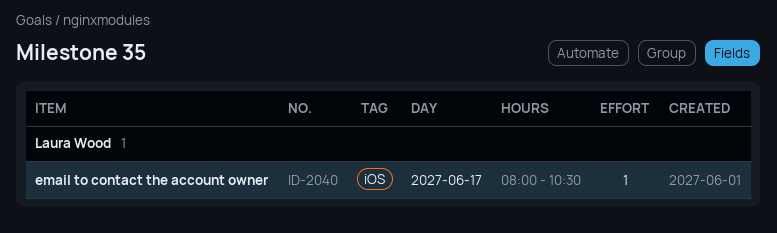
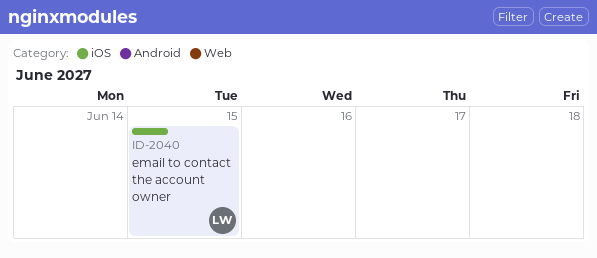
ID-2040, day: Jun 17 -> Jun 15

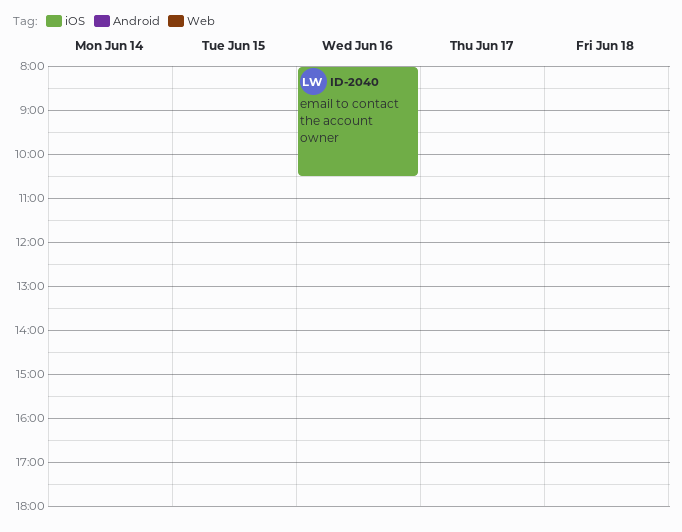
ID-2040, day: Jun 15 -> Jun 16

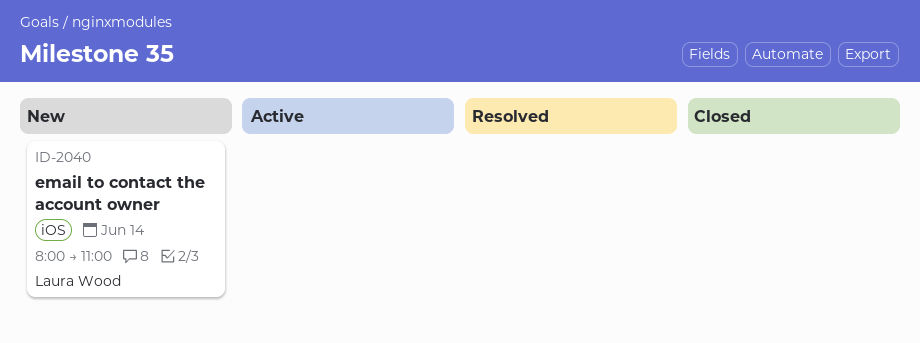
ID-2040, day: Jun 16 -> Jun 14
ID-2040, ends: 10:30 -> 11:00

